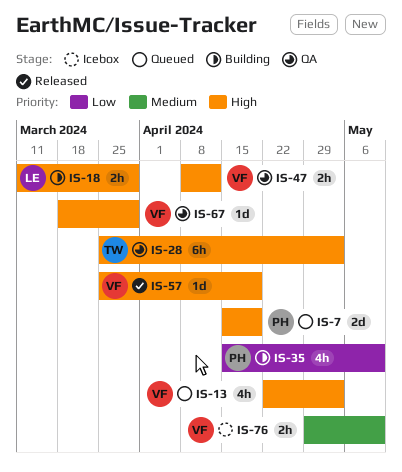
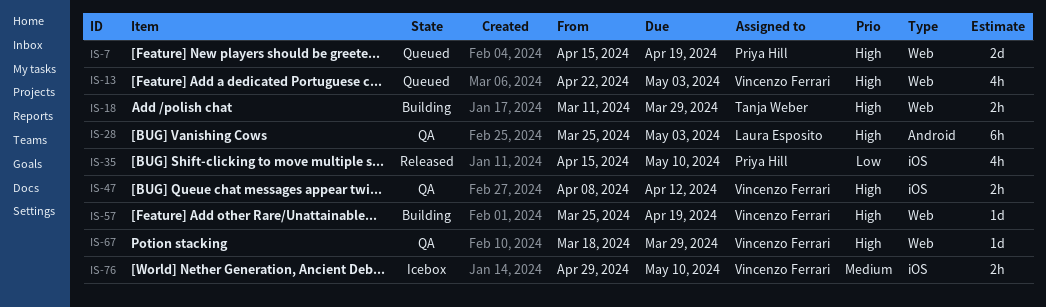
IS-18, owner: Laura Esposito -> Tanja Weber
IS-28, owner: Tanja Weber -> Laura Esposito
IS-35, status: Building -> Released
IS-57, status: Released -> Building

